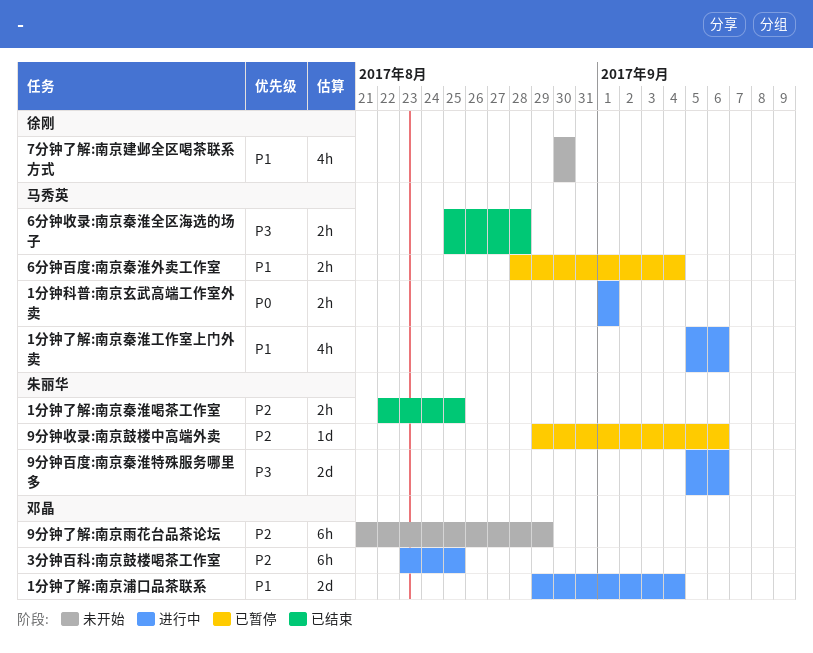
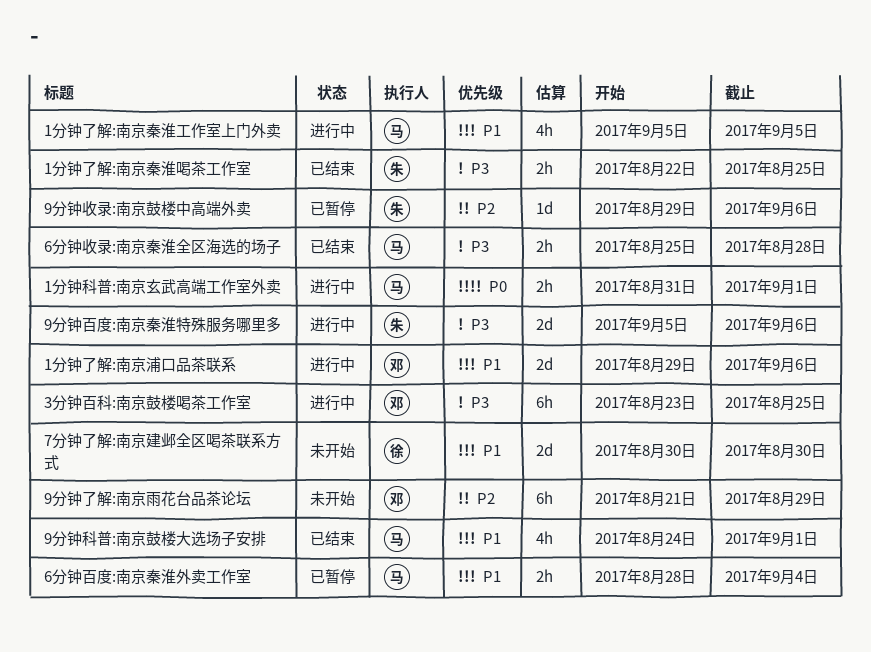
1分钟了解:南京浦口品茶联系, due: Sep 4 -> Sep 6
1分钟了解:南京秦淮喝茶工作室, priority: P2 -> P3
1分钟了解:南京秦淮工作室上门外卖, due: Sep 6 -> Sep 5
1分钟科普:南京玄武高端工作室外卖, start: Sep 1 -> Aug 31
3分钟百科:南京鼓楼喝茶工作室, priority: P2 -> P3
7分钟了解:南京建邺全区喝茶联系方式, estimate: 4h -> 2d
9分钟科普:南京鼓楼大选场子安排: none -> present

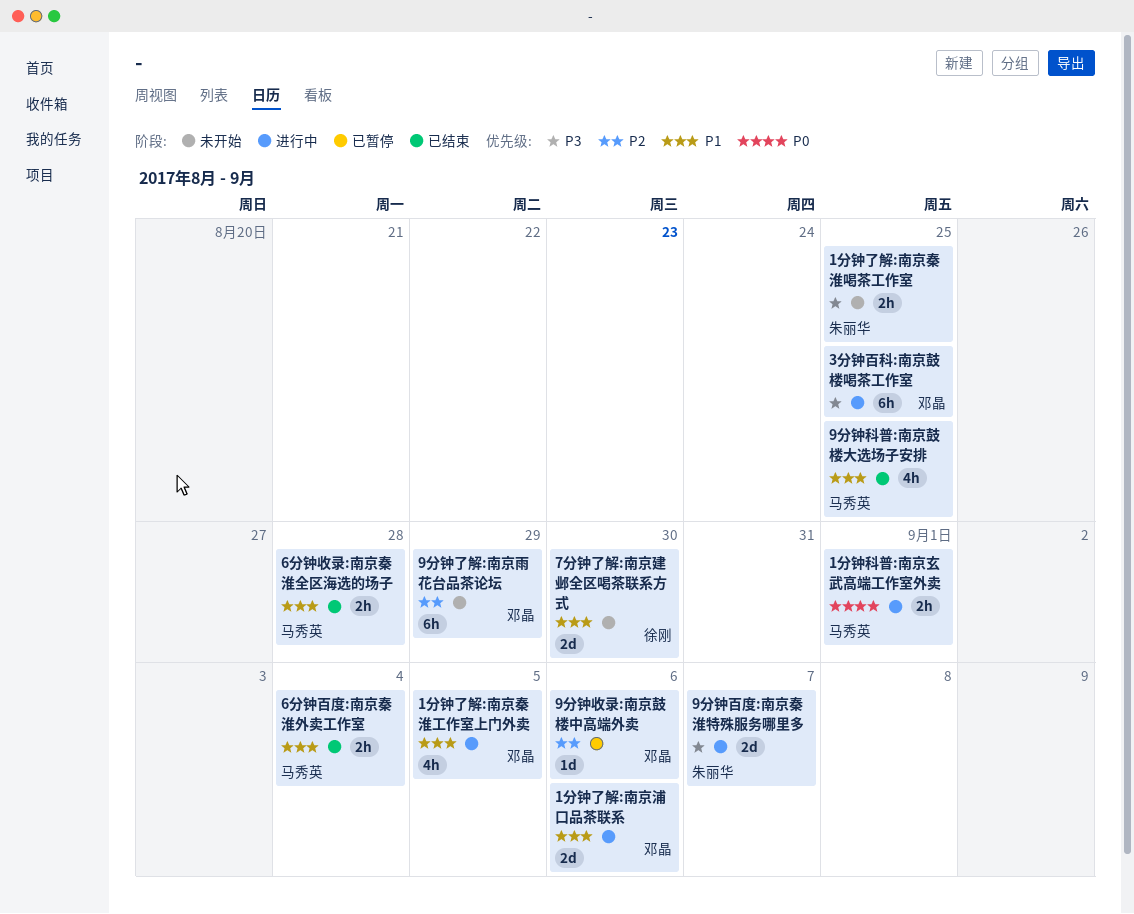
1分钟了解:南京秦淮喝茶工作室, status: 已结束 -> 未开始
1分钟了解:南京秦淮工作室上门外卖, owner: 马秀英 -> 邓晶
6分钟收录:南京秦淮全区海选的场子, priority: P3 -> P1
6分钟百度:南京秦淮外卖工作室, status: 已暂停 -> 已结束
9分钟收录:南京鼓楼中高端外卖, owner: 朱丽华 -> 邓晶
9分钟百度:南京秦淮特殊服务哪里多, due: Sep 6 -> Sep 7
9分钟科普:南京鼓楼大选场子安排, due: Sep 1 -> Aug 25

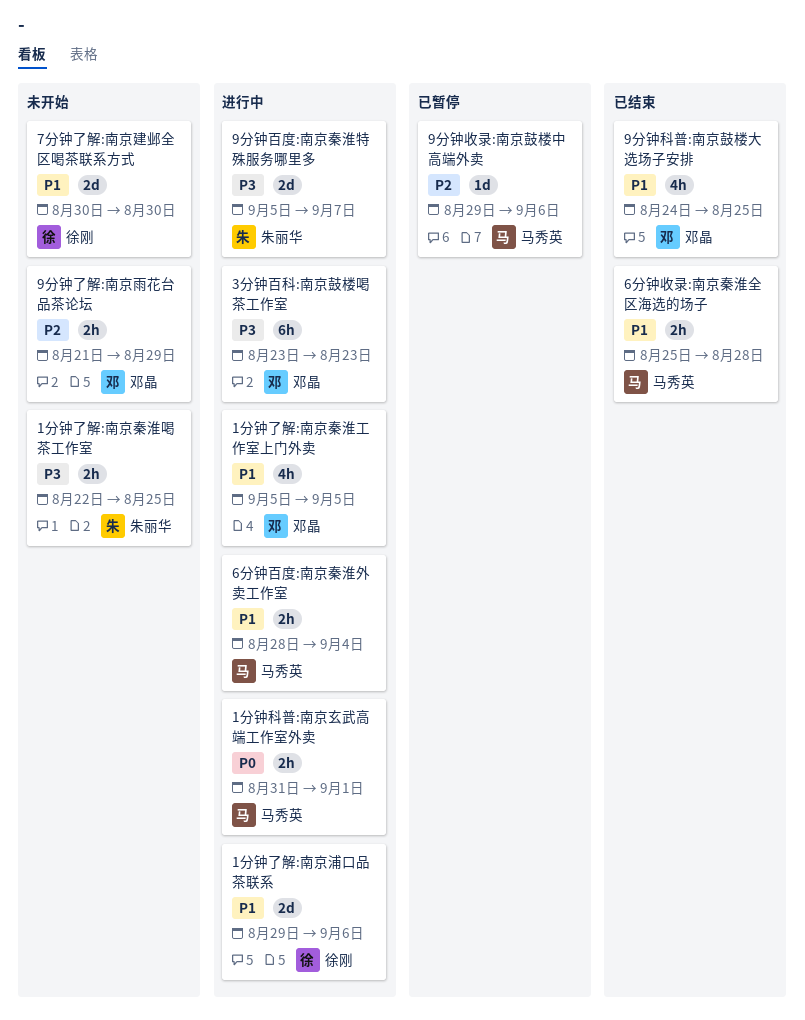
1分钟了解:南京浦口品茶联系, owner: 邓晶 -> 徐刚
3分钟百科:南京鼓楼喝茶工作室, due: Aug 25 -> Aug 23
6分钟百度:南京秦淮外卖工作室, status: 已结束 -> 进行中
9分钟了解:南京雨花台品茶论坛, estimate: 6h -> 2h
9分钟收录:南京鼓楼中高端外卖, owner: 邓晶 -> 马秀英
9分钟科普:南京鼓楼大选场子安排, owner: 马秀英 -> 邓晶

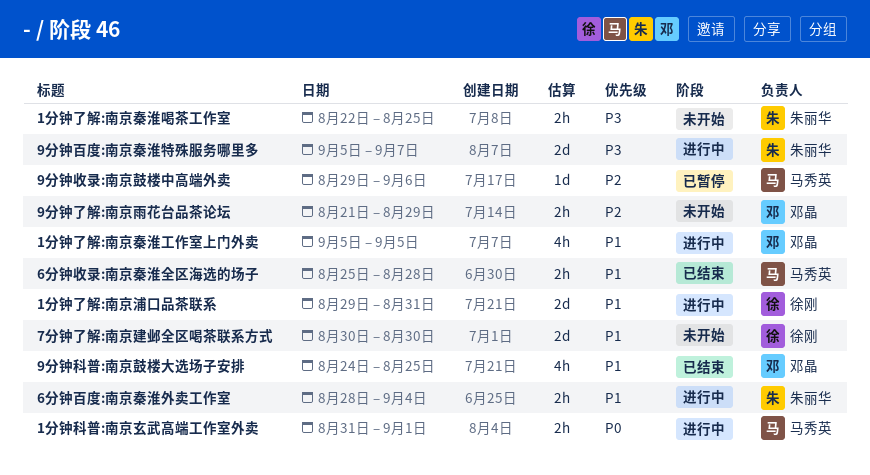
1分钟了解:南京浦口品茶联系, due: Sep 6 -> Aug 31
3分钟百科:南京鼓楼喝茶工作室: present -> none
6分钟百度:南京秦淮外卖工作室, owner: 马秀英 -> 朱丽华

